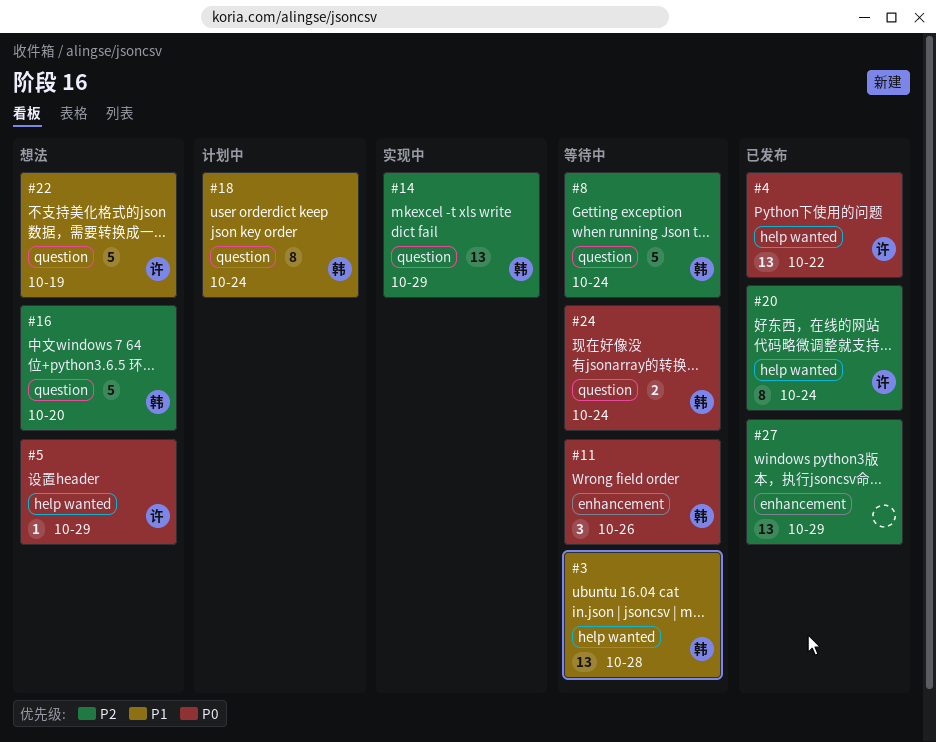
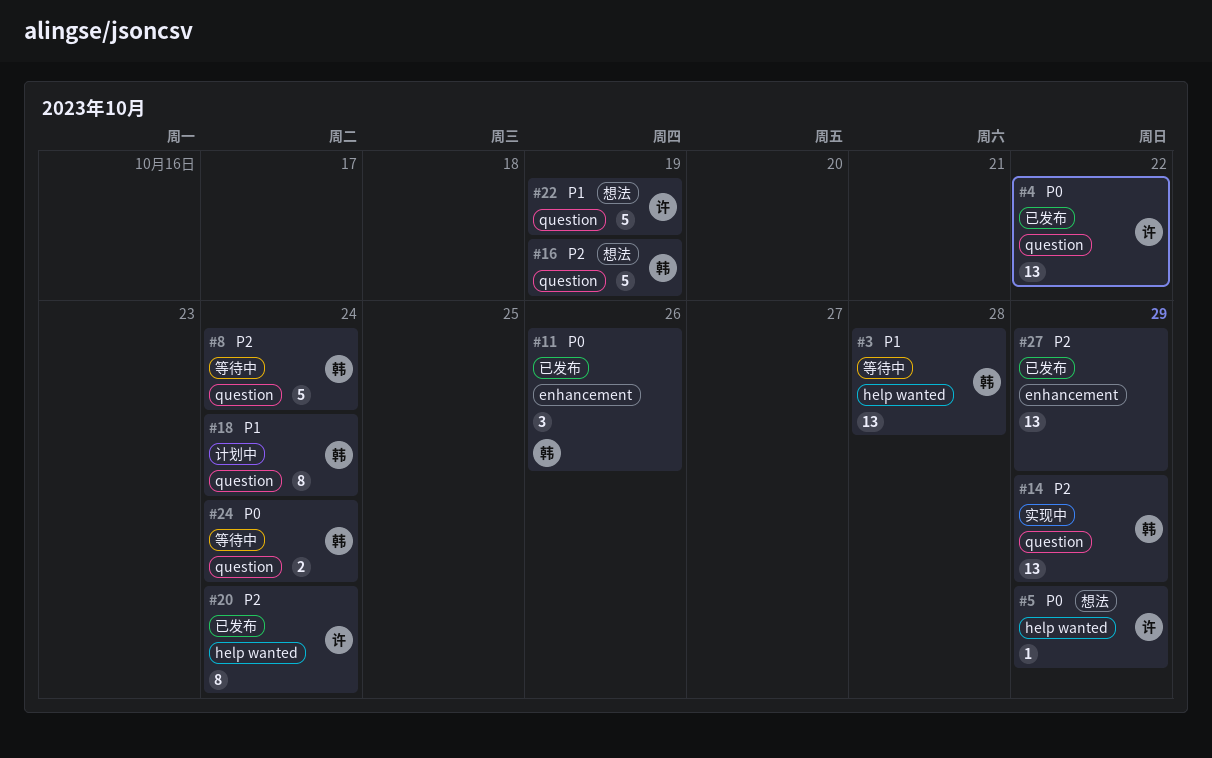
#4, label: help wanted -> question
#11, status: 等待中 -> 已发布
#16, due: Oct 20 -> Oct 19

